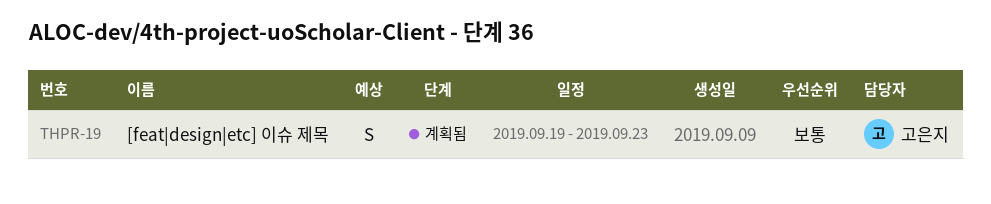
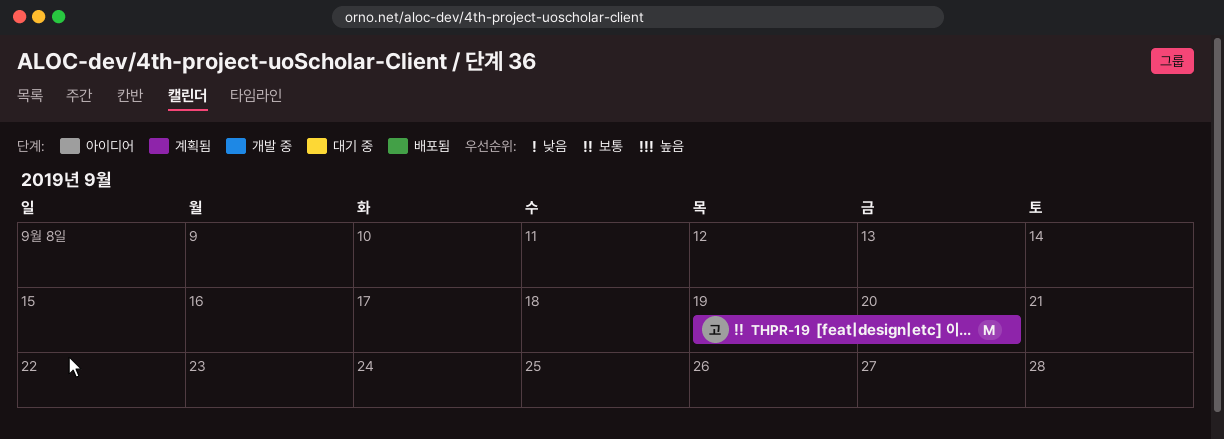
THPR-19, estimate: S -> M
THPR-19, due: Sep 23 -> Sep 20

